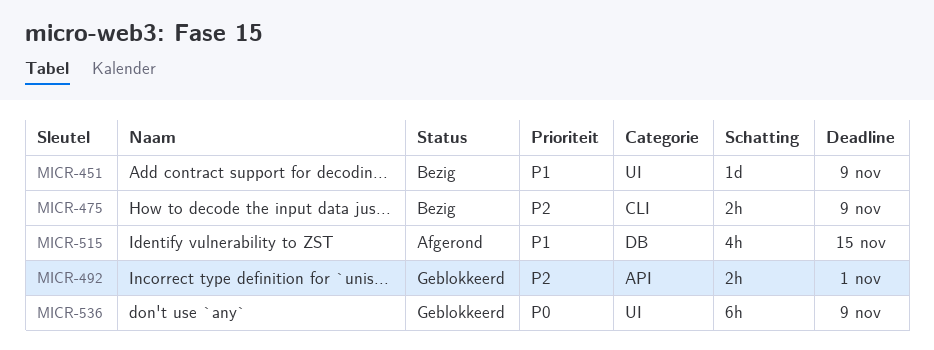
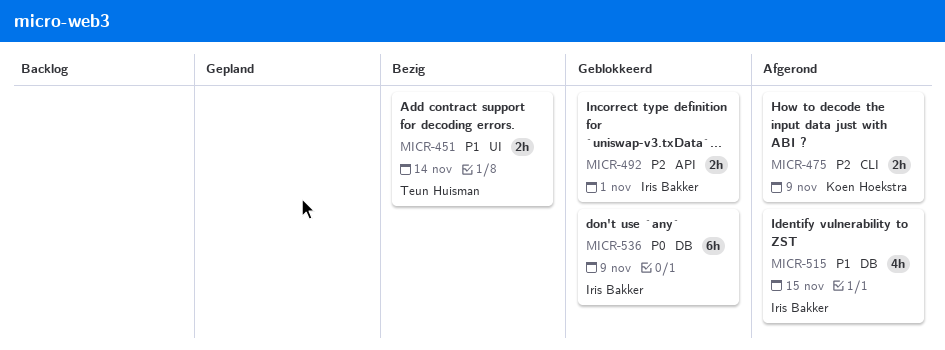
MICR-451, estimate: 1d -> 2h
MICR-451, due: Nov 9 -> Nov 14
MICR-475, status: Bezig -> Afgerond
MICR-536, label: UI -> DB

